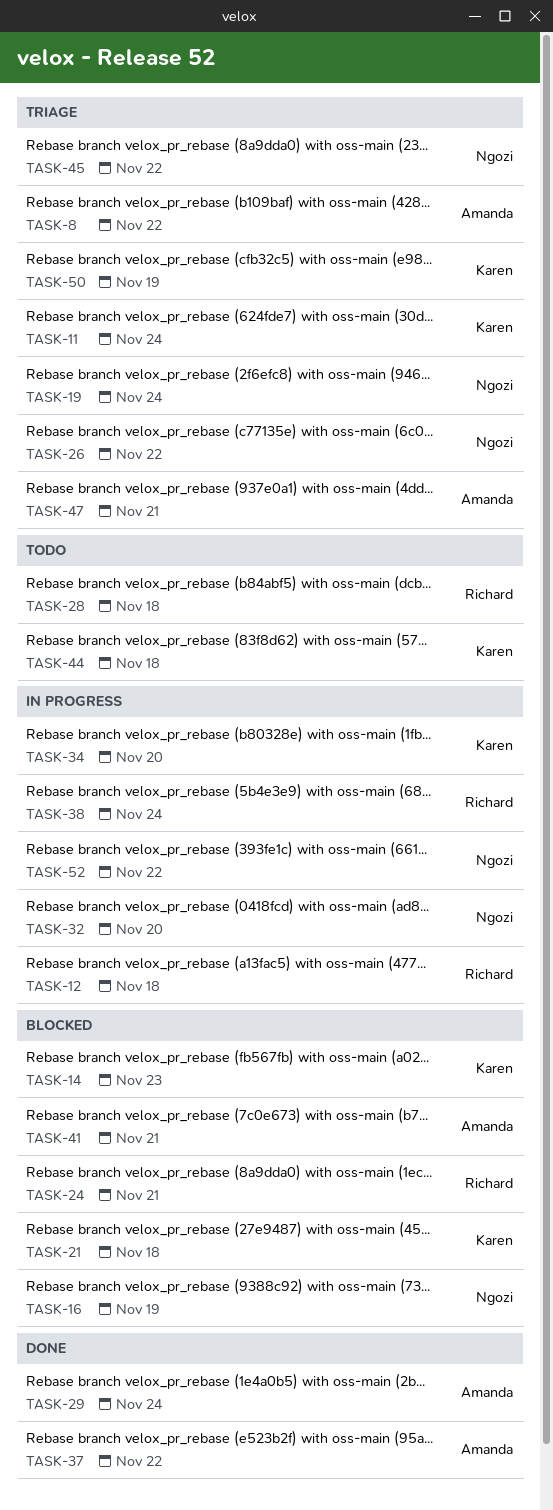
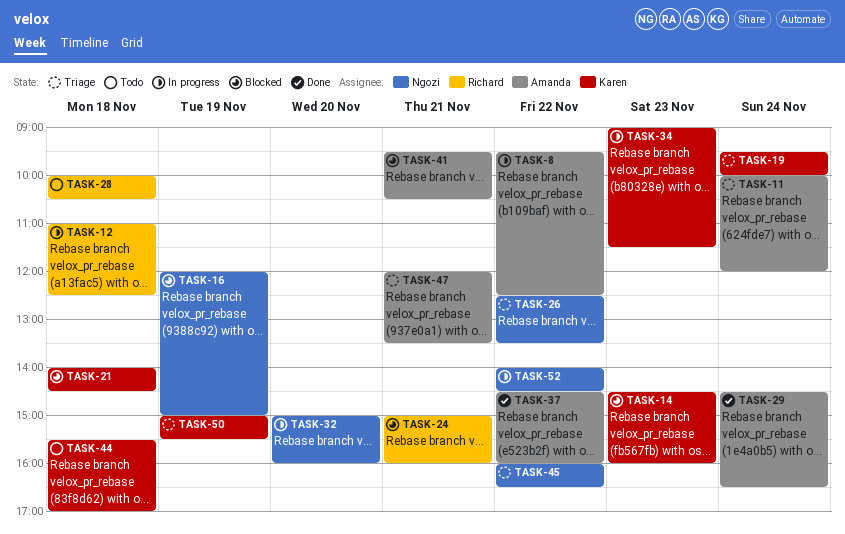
TASK-8, status: Triage -> In progress
TASK-11, owner: Karen -> Amanda
TASK-19, owner: Ngozi -> Karen
TASK-34, day: Nov 20 -> Nov 23
TASK-38: present -> none

